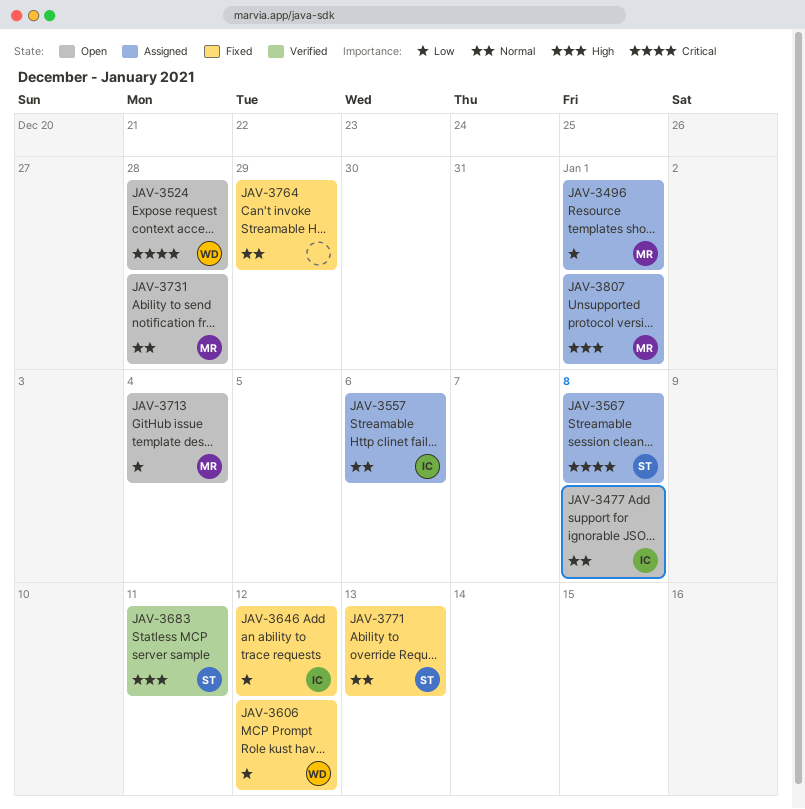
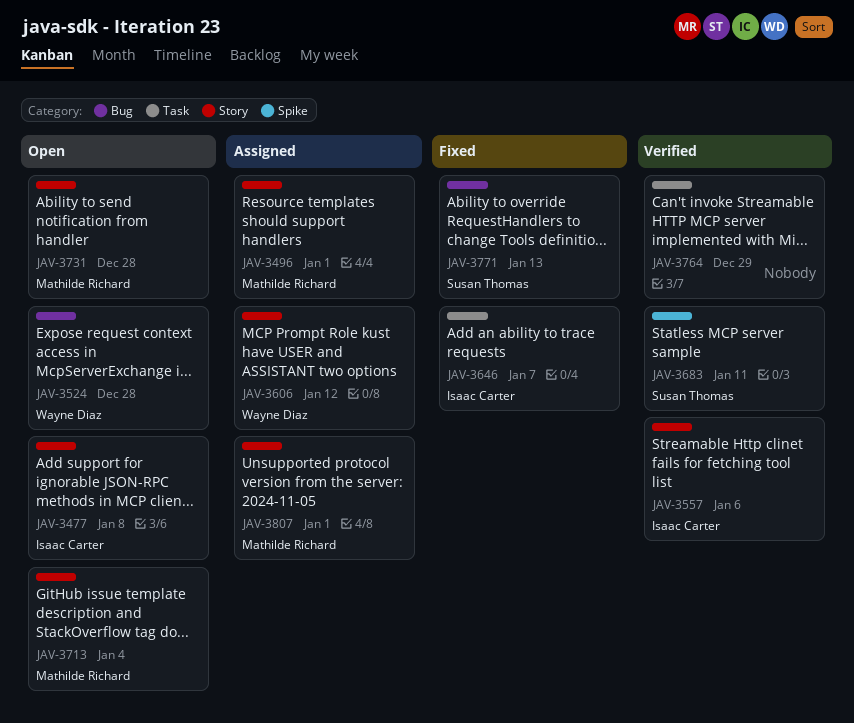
JAV-3557, status: Assigned -> Verified
JAV-3567: present -> none
JAV-3606, status: Fixed -> Assigned
JAV-3646, due: Jan 12 -> Jan 7
JAV-3764, status: Fixed -> Verified

